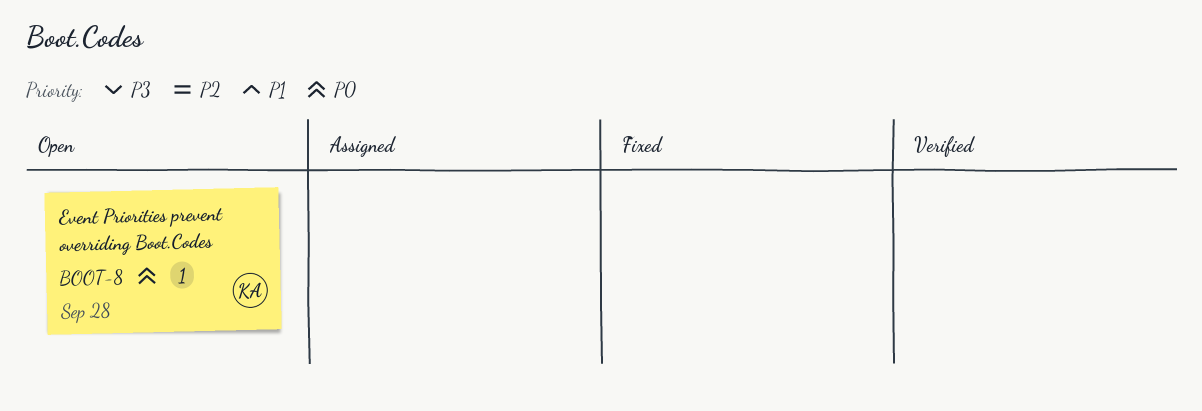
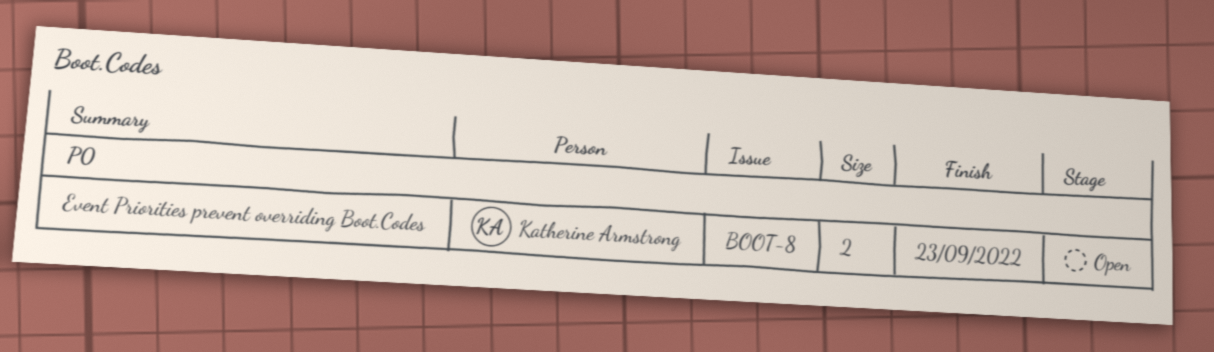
BOOT-8, estimate: 1 -> 2
BOOT-8, due: Sep 28 -> Sep 23

